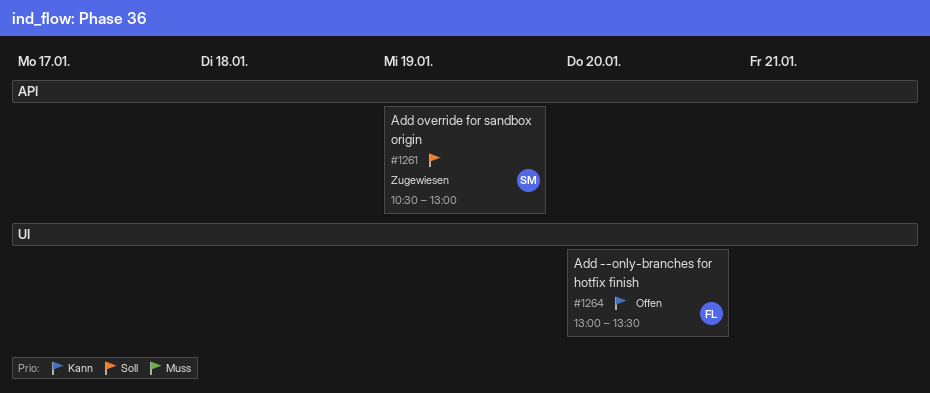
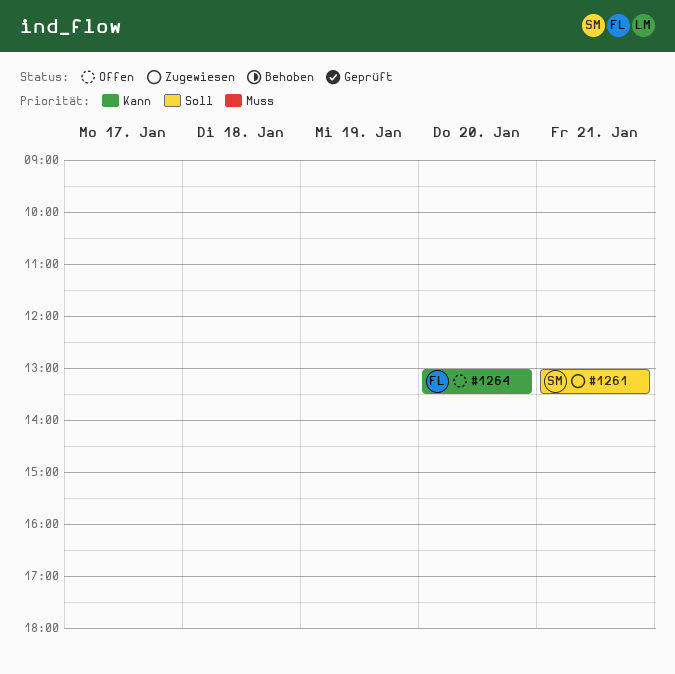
#1261, day: Jan 19 -> Jan 21
#1261, begins: 10:30 -> 13:00
#1261, ends: 13:00 -> 13:30

